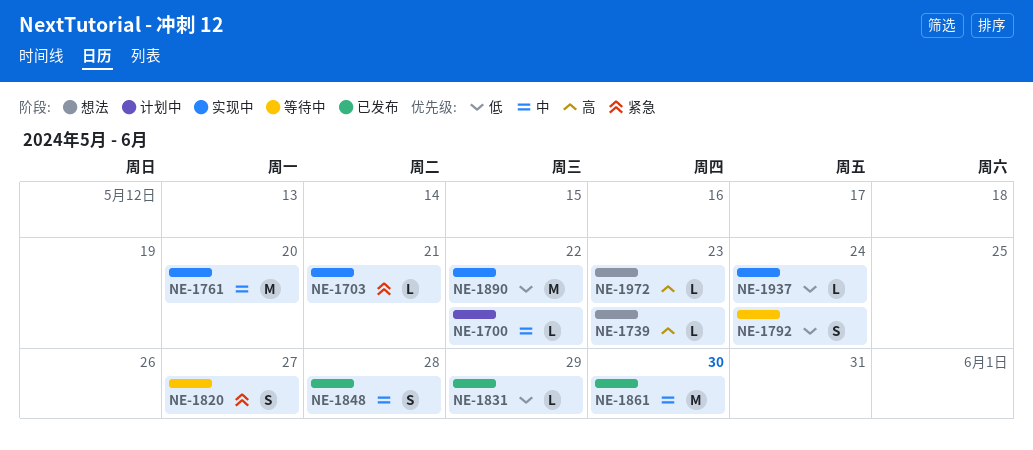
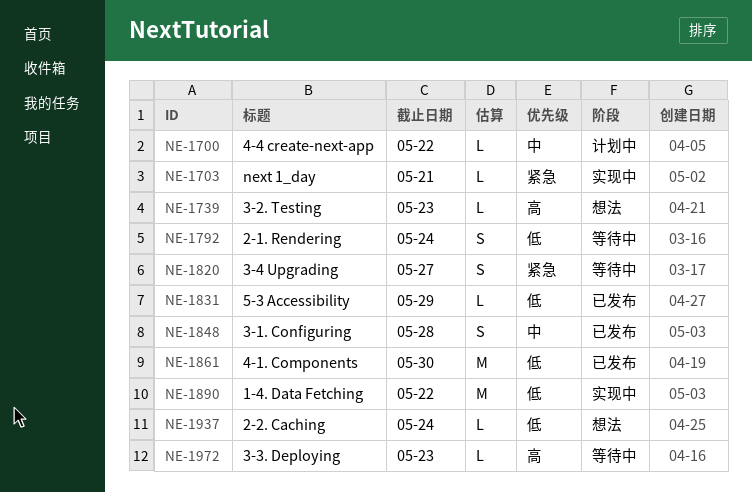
NE-1761: present -> none
NE-1861, priority: 中 -> 低
NE-1937, status: 实现中 -> 想法
NE-1972, status: 想法 -> 等待中

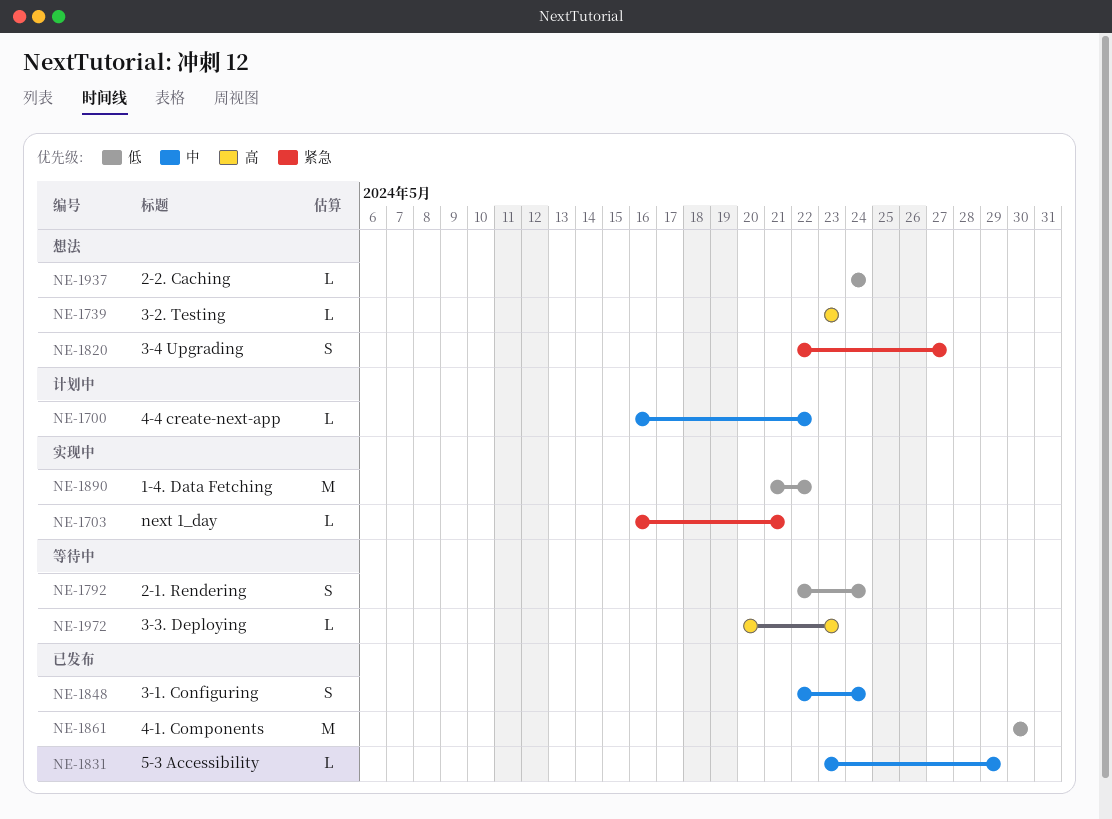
NE-1820, status: 等待中 -> 想法
NE-1831, priority: 低 -> 中
NE-1848, due: May 28 -> May 24

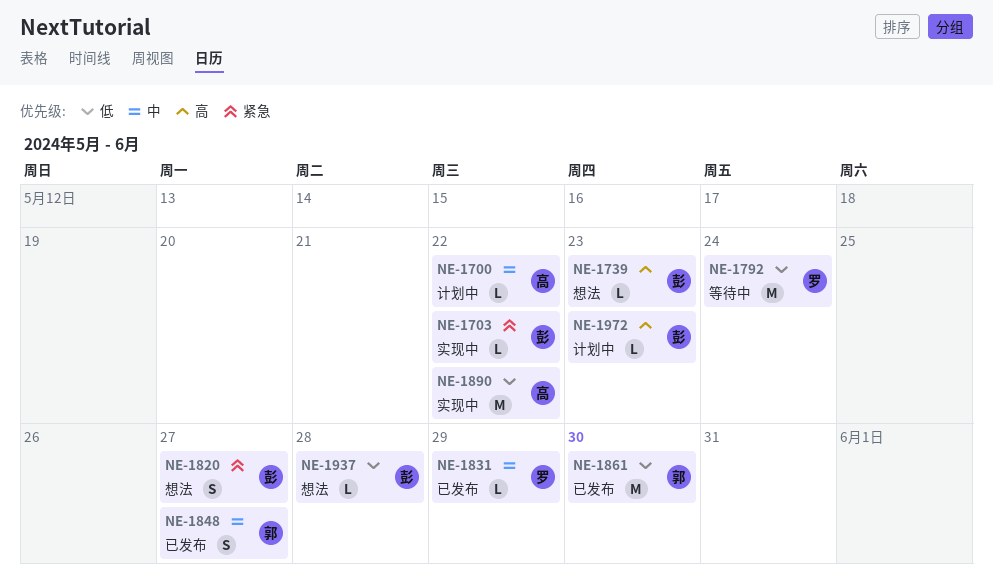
NE-1703, due: May 21 -> May 22
NE-1792, estimate: S -> M
NE-1848, due: May 24 -> May 27
NE-1937, due: May 24 -> May 28
NE-1972, status: 等待中 -> 计划中

